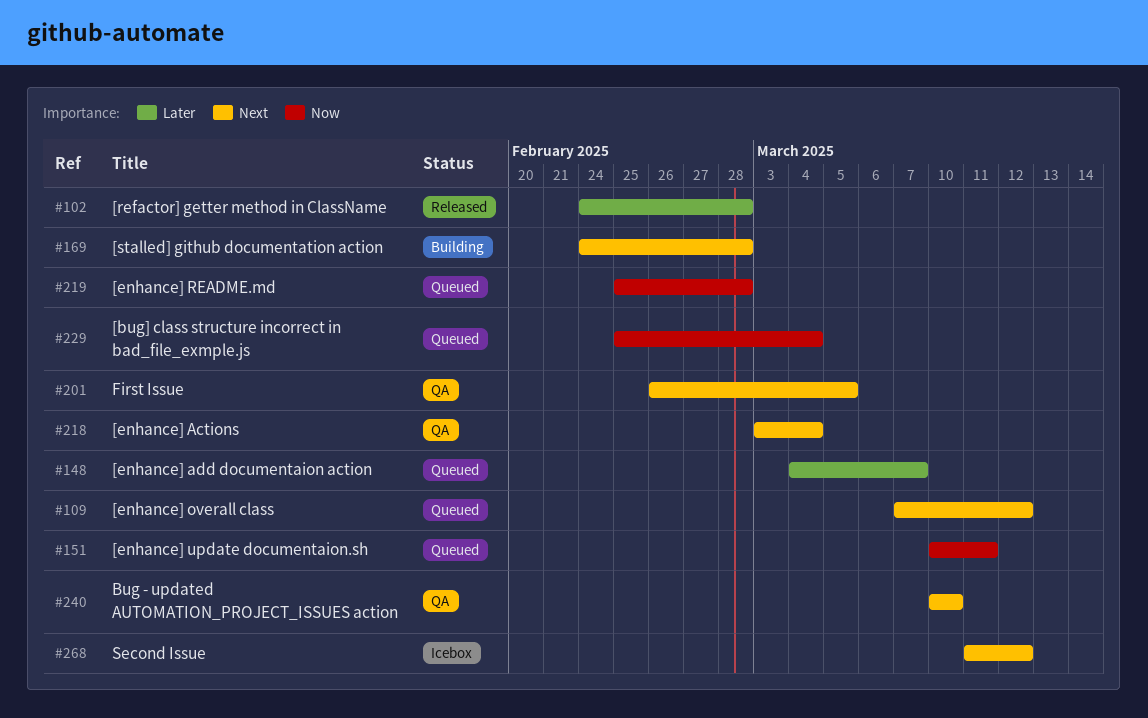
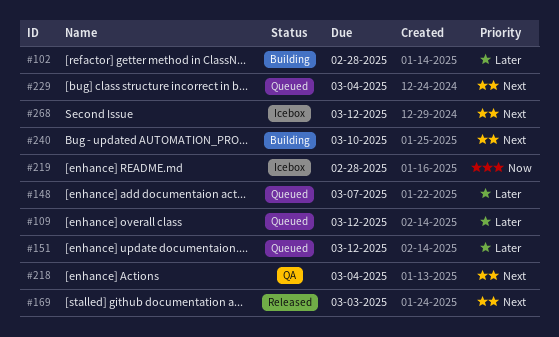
#102, status: Released -> Building
#109, priority: Next -> Later
#151, priority: Now -> Later
#151, due: Mar 11 -> Mar 12
#169, status: Building -> Released
#169, due: Feb 28 -> Mar 3
#201: present -> none
#219, status: Queued -> Icebox
#229, priority: Now -> Next
#240, status: QA -> Building

